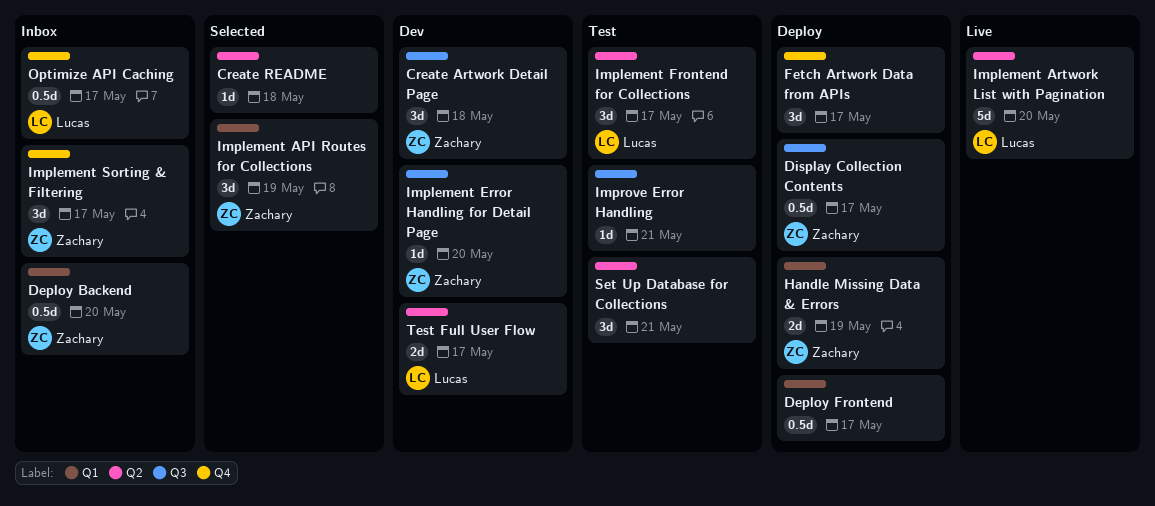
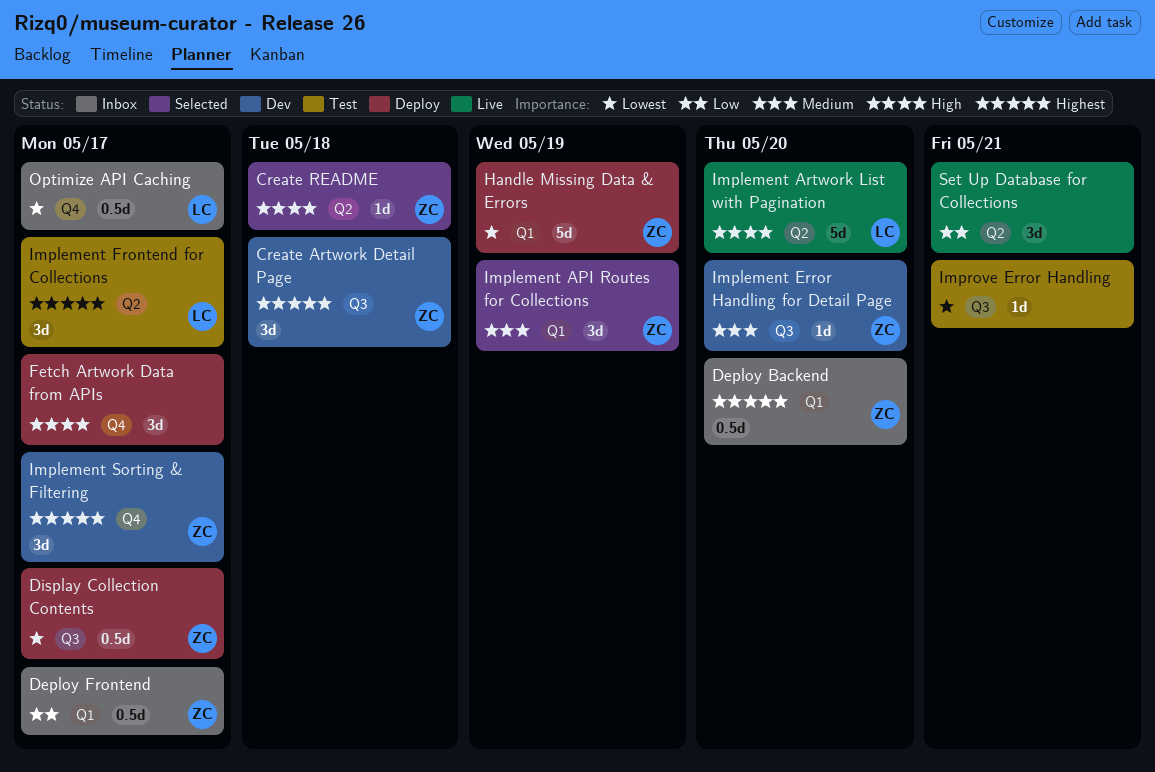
Create README, owner: none -> Zachary
Deploy Frontend, status: Deploy -> Inbox
Deploy Frontend, owner: none -> Zachary
Handle Missing Data & Errors, estimate: 2d -> 5d
Implement Sorting & Filtering, status: Inbox -> Dev
Set Up Database for Collections, status: Test -> Live
Test Full User Flow: present -> none

